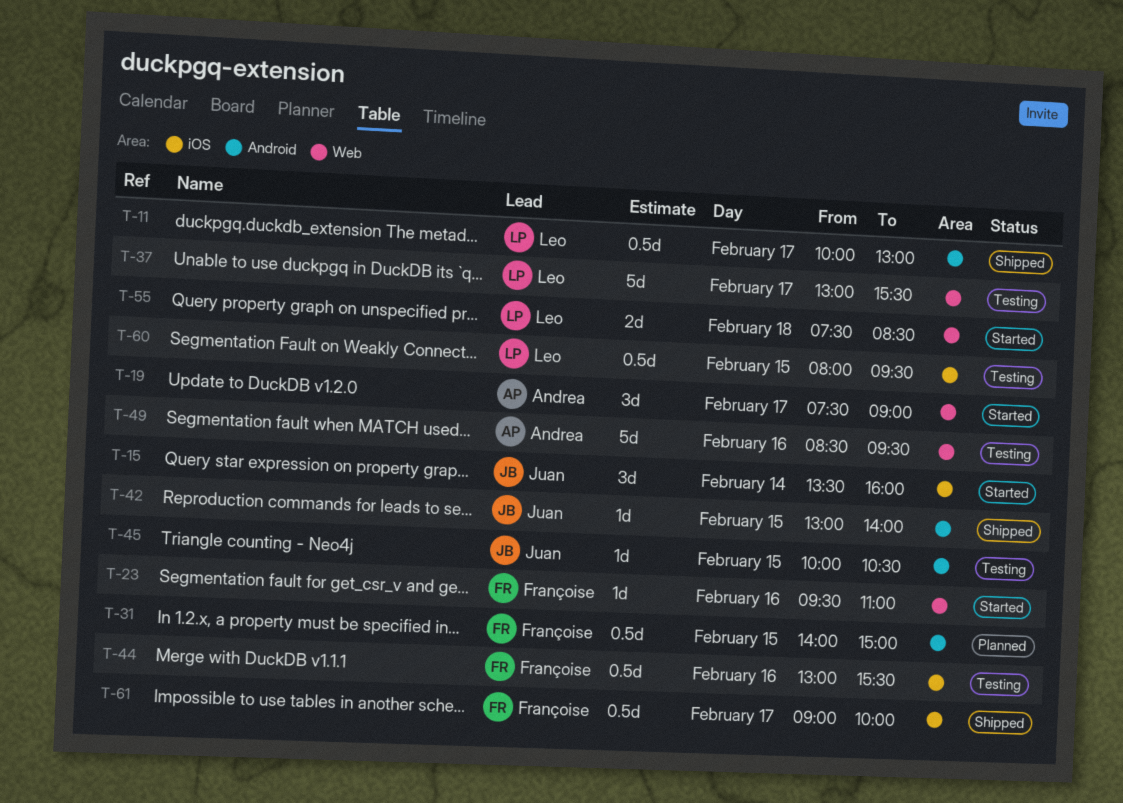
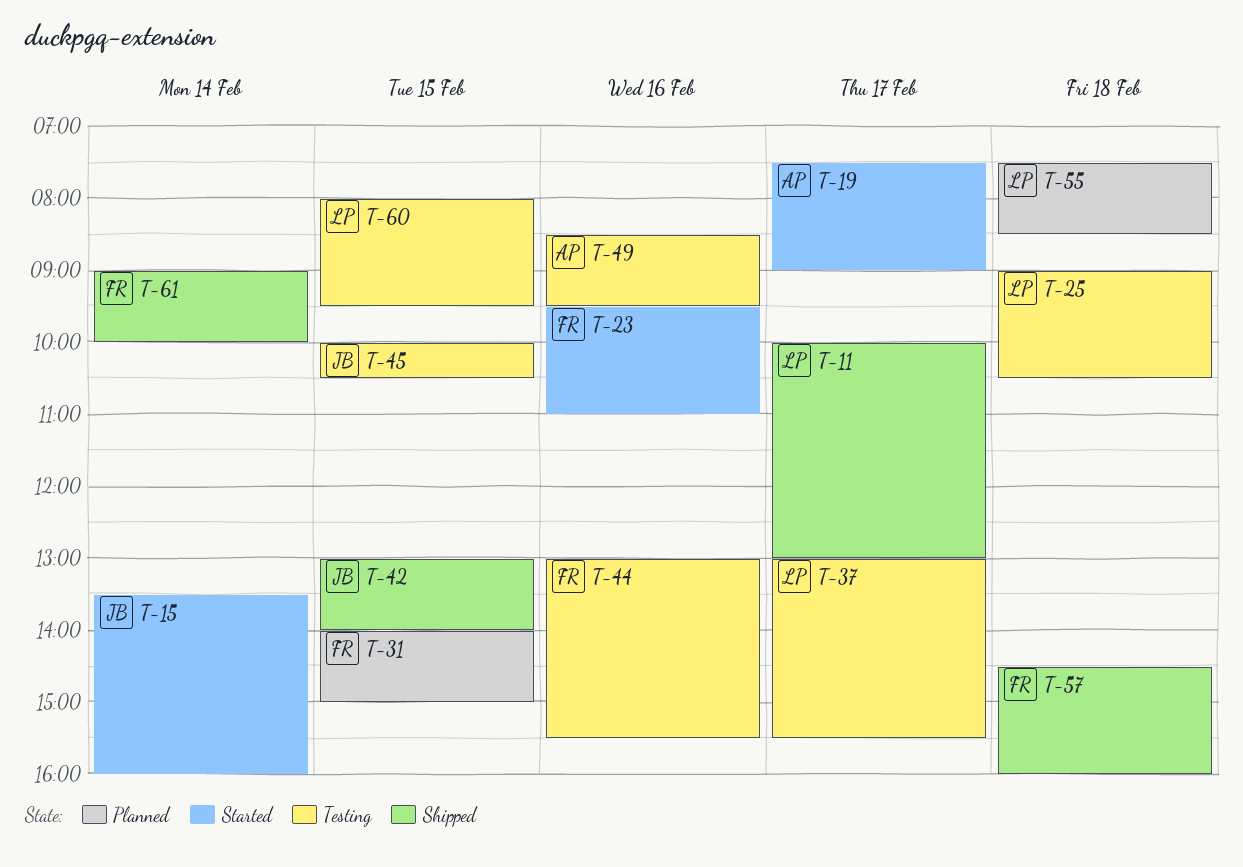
T-25: none -> present
T-55, status: Started -> Planned
T-57: none -> present
T-61, day: Feb 17 -> Feb 14

